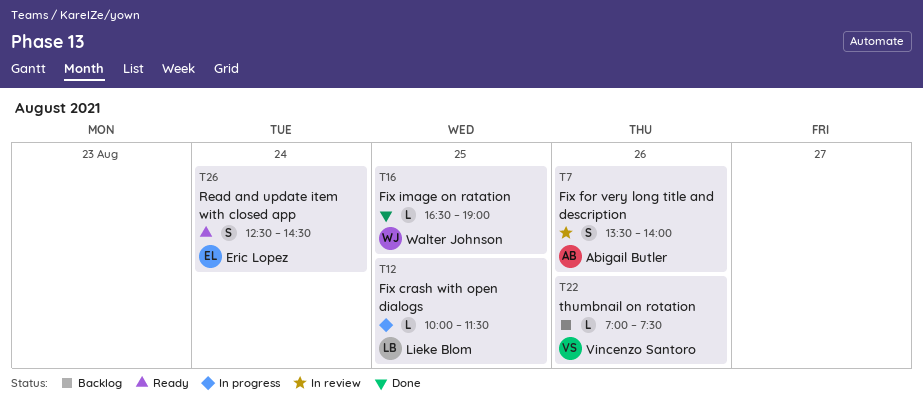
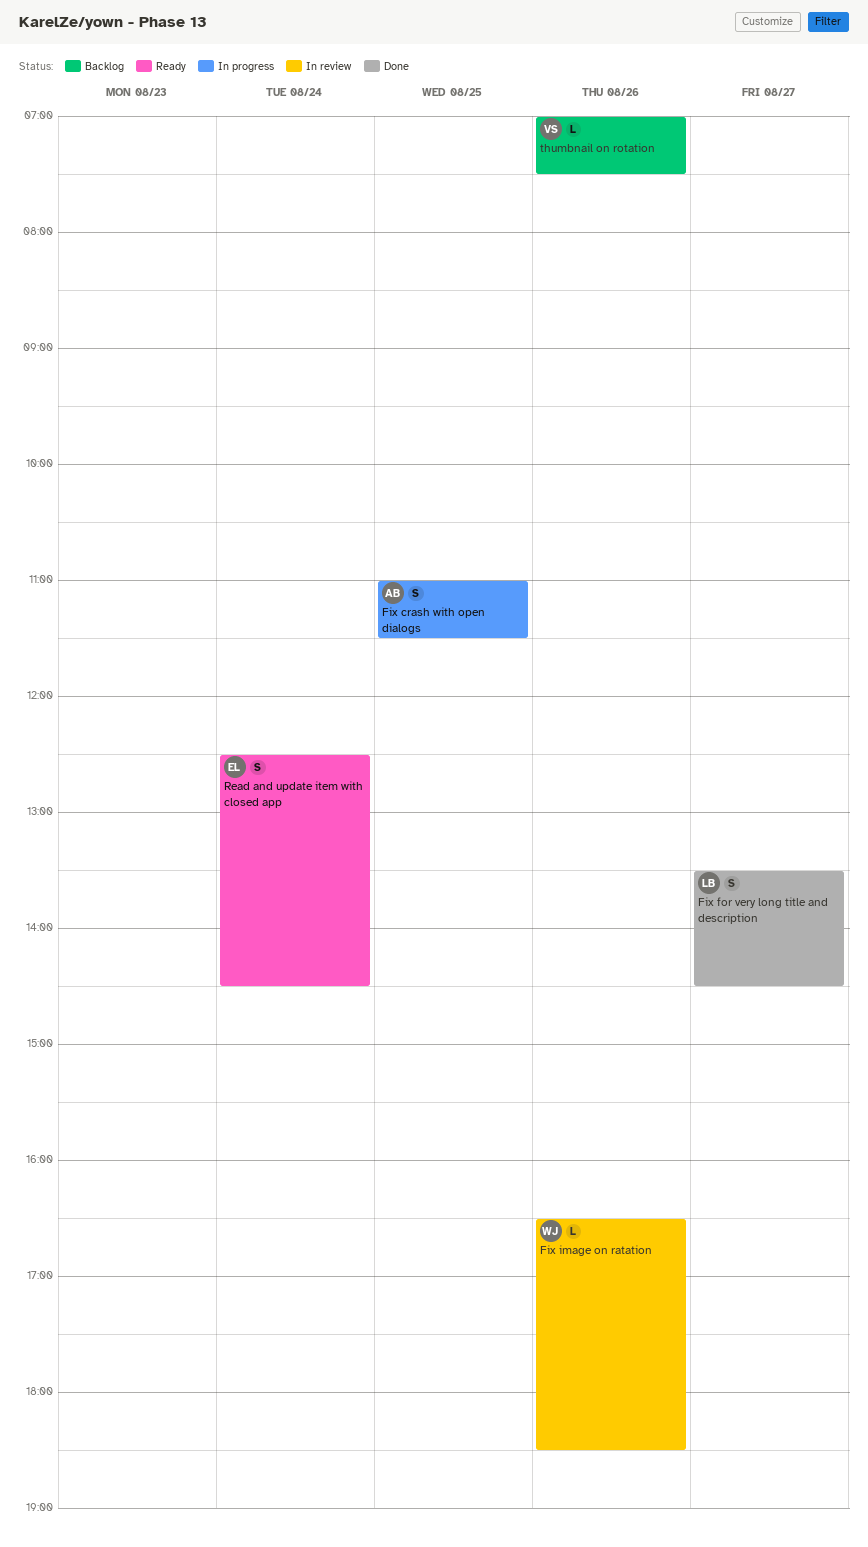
Fix crash with open dialogs, owner: Lieke Blom -> Abigail Butler
Fix crash with open dialogs, estimate: L -> S
Fix crash with open dialogs, begins: 10:00 -> 11:00
Fix for very long title and description, status: In review -> Done
Fix for very long title and description, owner: Abigail Butler -> Lieke Blom
Fix for very long title and description, day: Aug 26 -> Aug 27
Fix for very long title and description, ends: 14:00 -> 14:30
Fix image on ratation, status: Done -> In review
Fix image on ratation, day: Aug 25 -> Aug 26
Fix image on ratation, ends: 19:00 -> 18:30

